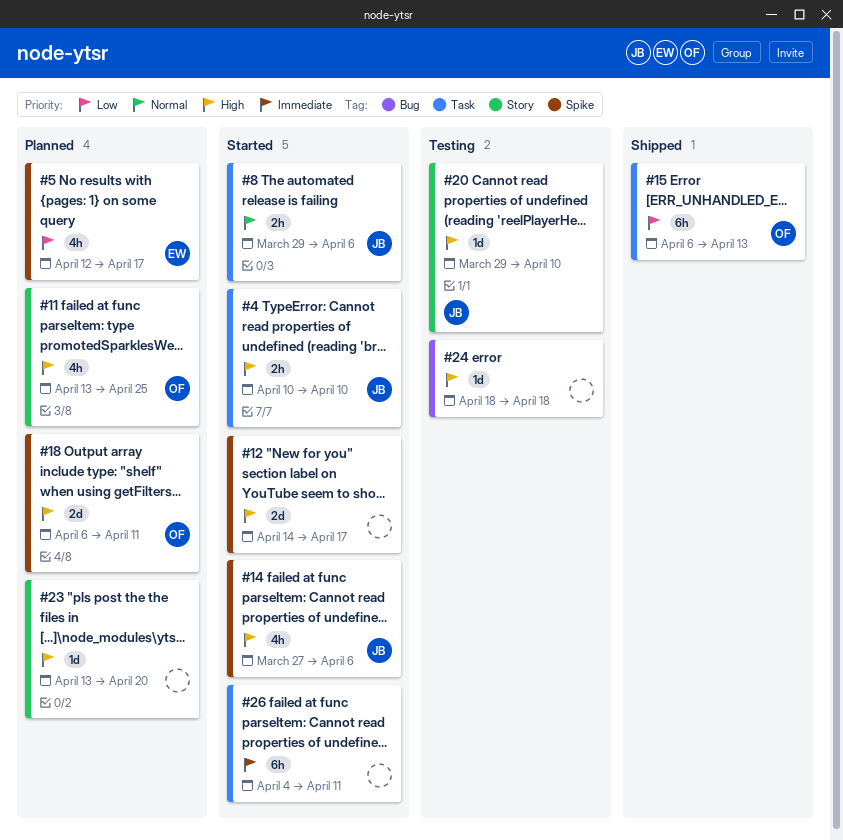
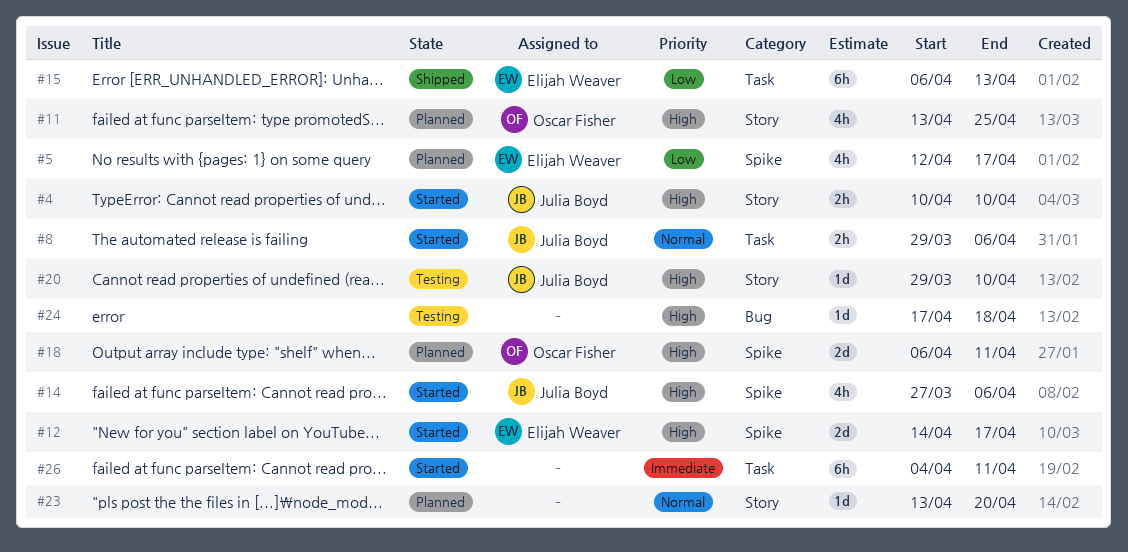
#4, label: Task -> Story
#12, owner: none -> Elijah Weaver
#15, owner: Oscar Fisher -> Elijah Weaver
#23, priority: High -> Normal
#24, start: Apr 18 -> Apr 17

